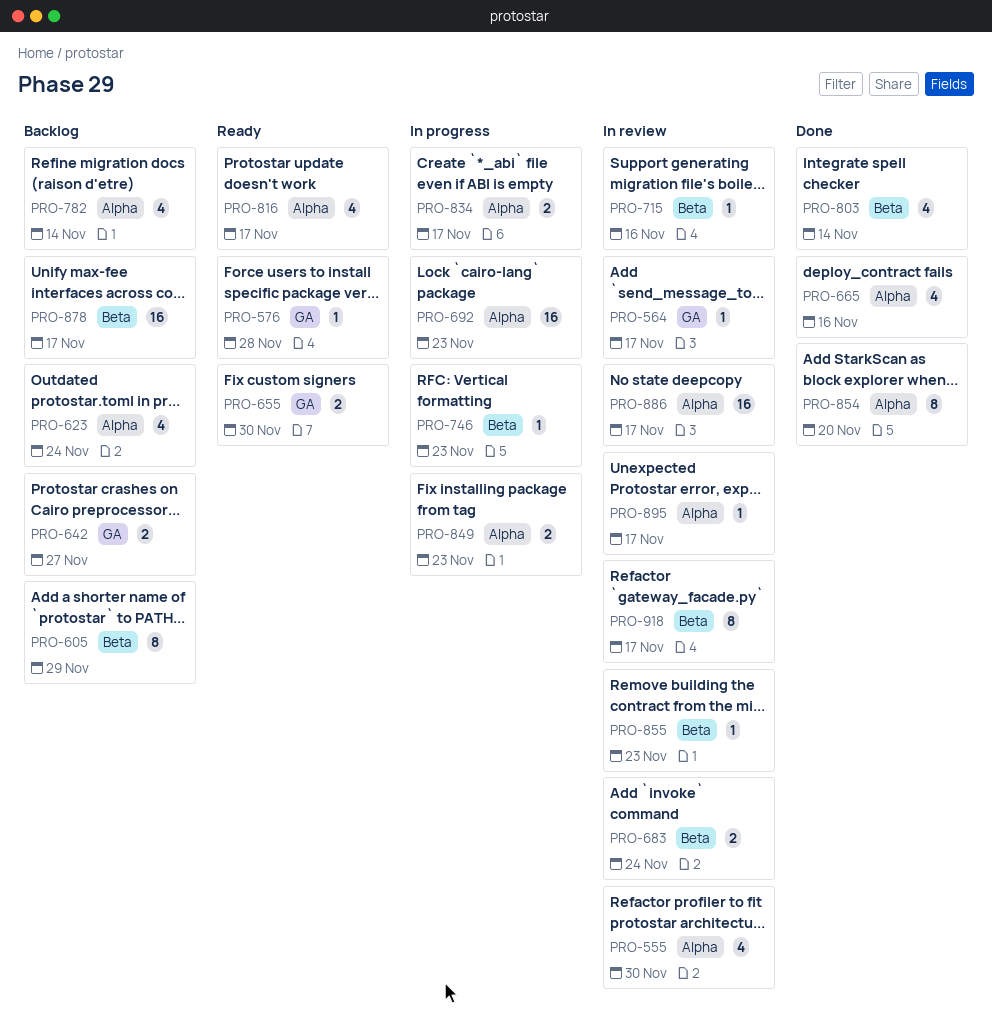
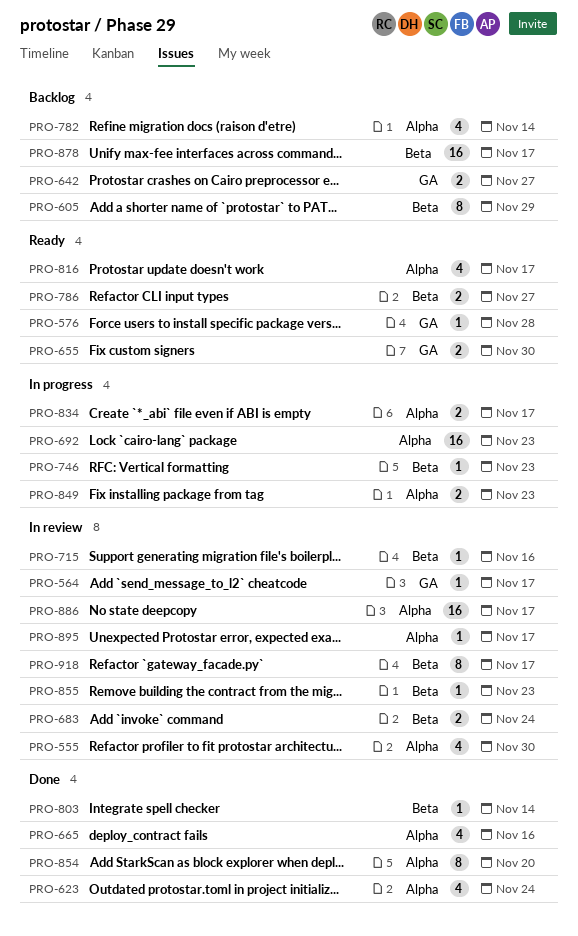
PRO-623, status: Backlog -> Done
PRO-786: none -> present
PRO-803, estimate: 4 -> 1

